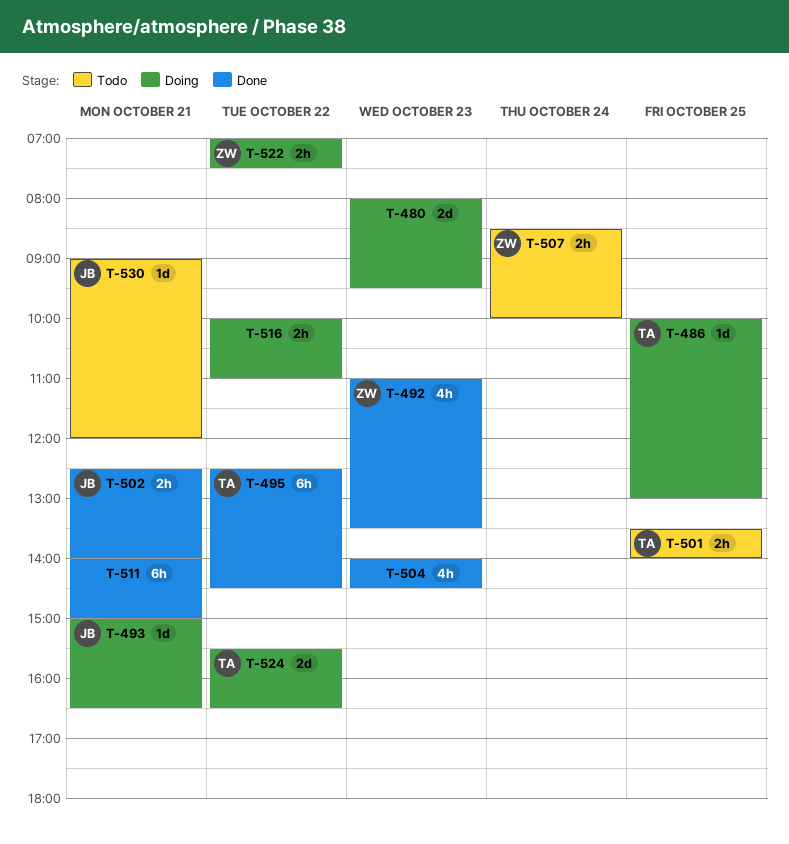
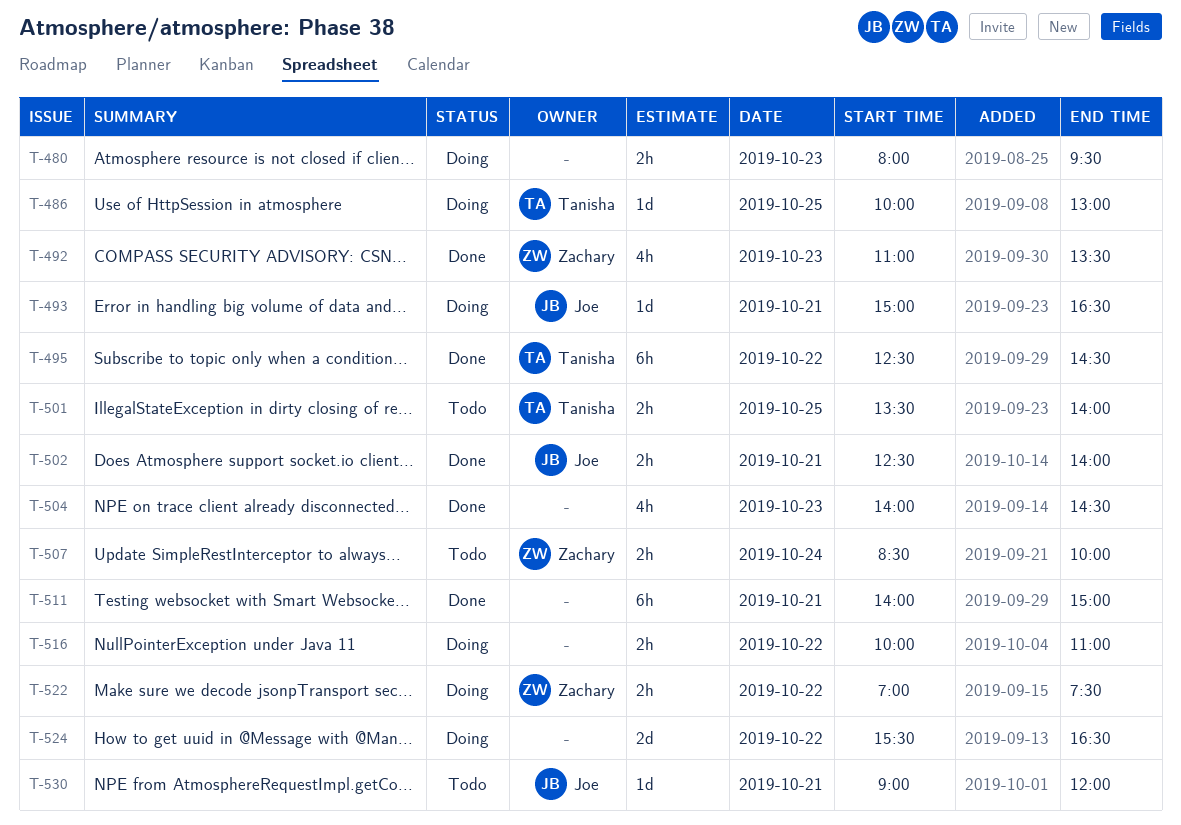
T-480, estimate: 2d -> 2h
T-524, owner: Tanisha -> none

